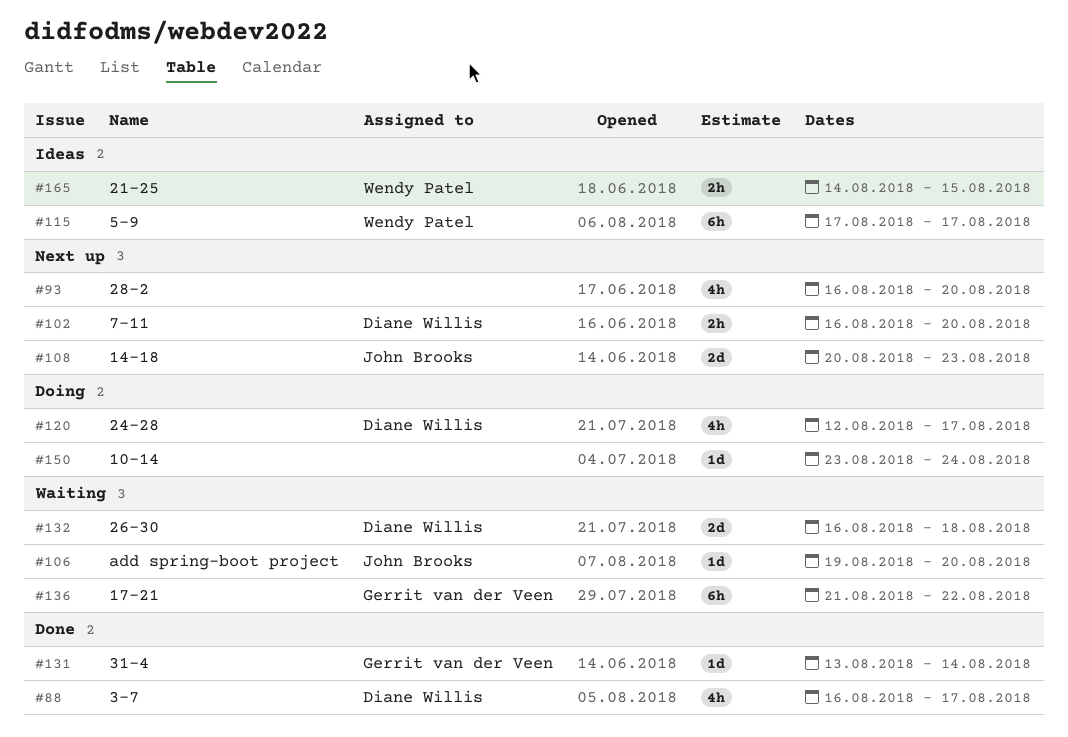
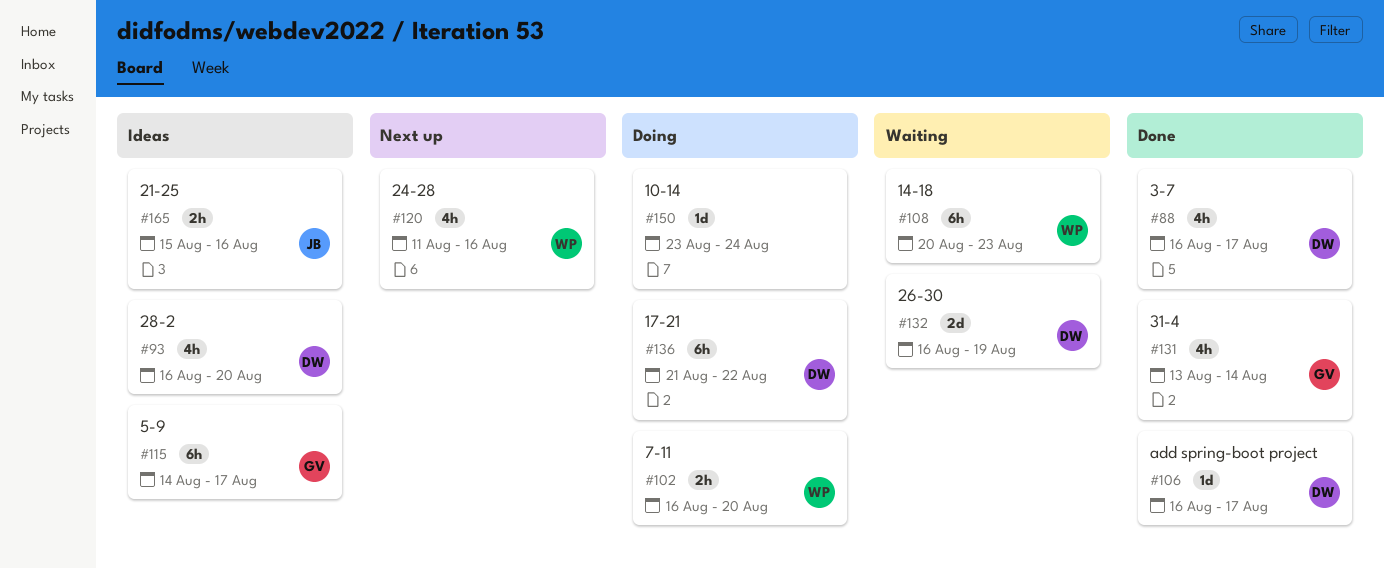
#93, status: Next up -> Ideas
#93, owner: none -> Diane Willis
#102, status: Next up -> Doing
#102, owner: Diane Willis -> Wendy Patel
#106, status: Waiting -> Done
#106, owner: John Brooks -> Diane Willis
#106, start: Aug 19 -> Aug 16
#106, due: Aug 20 -> Aug 17
#108, status: Next up -> Waiting
#108, owner: John Brooks -> Wendy Patel
#108, estimate: 2d -> 6h
#115, owner: Wendy Patel -> Gerrit van der Veen
#115, start: Aug 17 -> Aug 14
#120, status: Doing -> Next up
#120, owner: Diane Willis -> Wendy Patel
#120, start: Aug 12 -> Aug 11
#120, due: Aug 17 -> Aug 16
#131, estimate: 1d -> 4h
#132, due: Aug 18 -> Aug 19
#136, status: Waiting -> Doing
#136, owner: Gerrit van der Veen -> Diane Willis
#165, owner: Wendy Patel -> John Brooks
#165, start: Aug 14 -> Aug 15
#165, due: Aug 15 -> Aug 16

